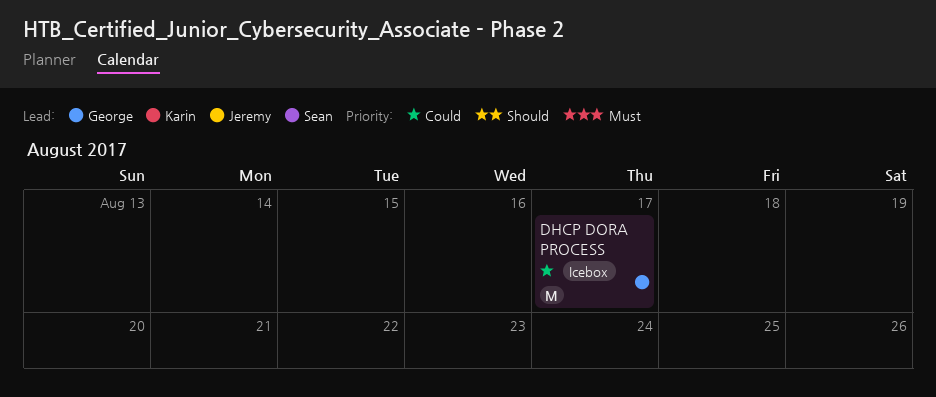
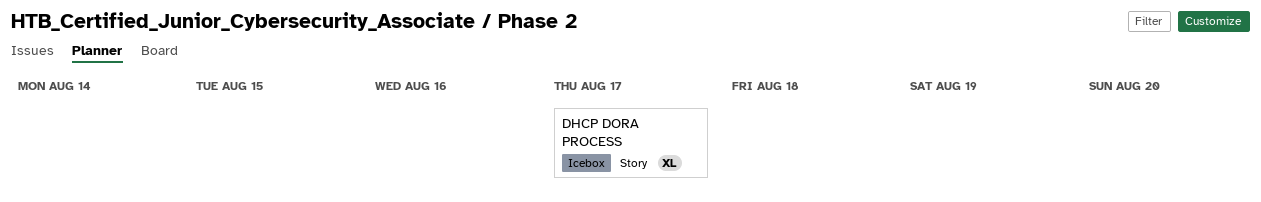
DHCP DORA PROCESS, estimate: M -> XL

